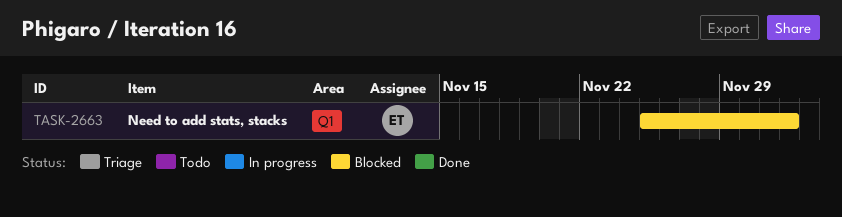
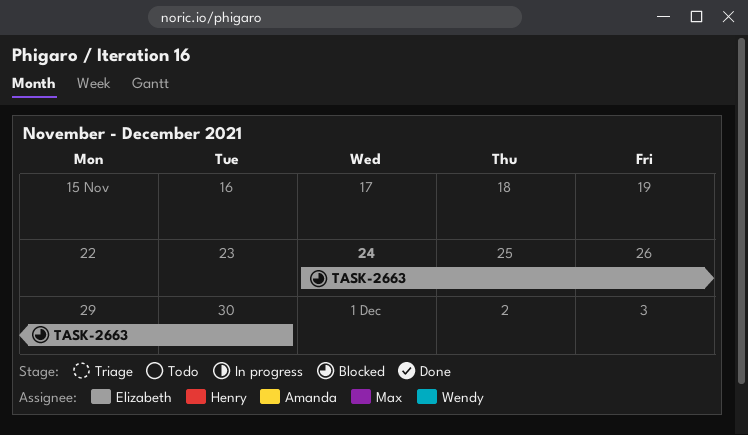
TASK-2663, start: Nov 25 -> Nov 24
TASK-2663, due: Dec 2 -> Nov 30

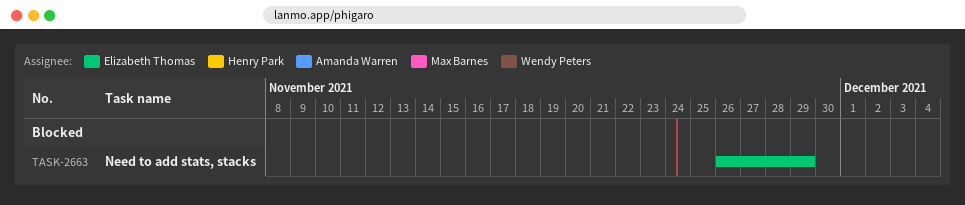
TASK-2663, start: Nov 24 -> Nov 26
TASK-2663, due: Nov 30 -> Nov 29

